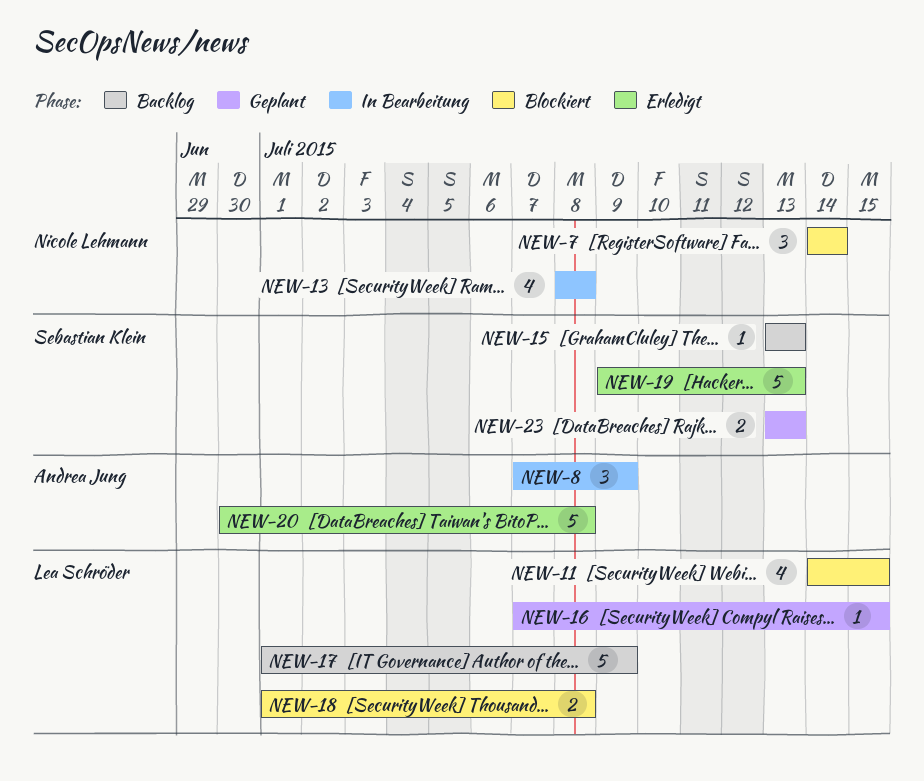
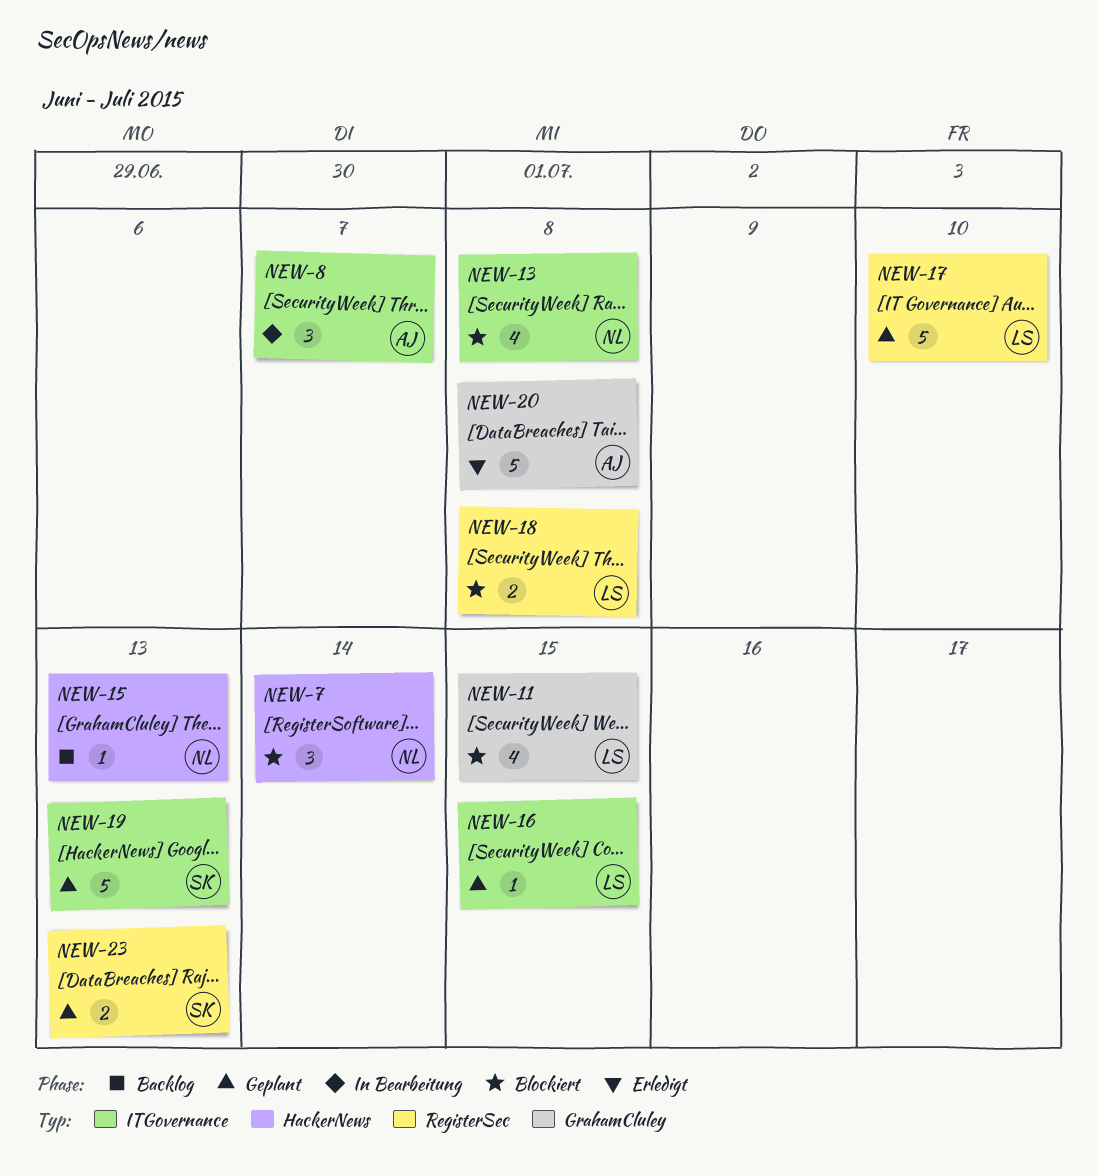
NEW-8, due: Jul 9 -> Jul 7
NEW-13, status: In Bearbeitung -> Blockiert
NEW-15, owner: Sebastian Klein -> Nicole Lehmann
NEW-17, status: Backlog -> Geplant
NEW-17, due: Jul 9 -> Jul 10
NEW-19, status: Erledigt -> Geplant

